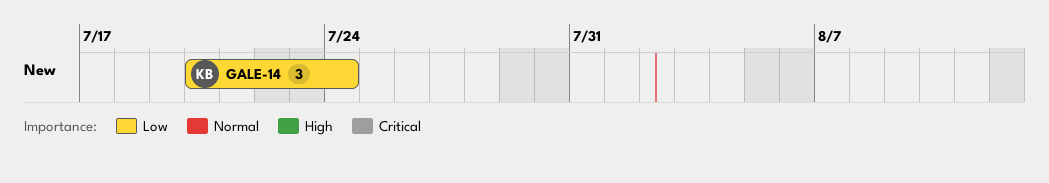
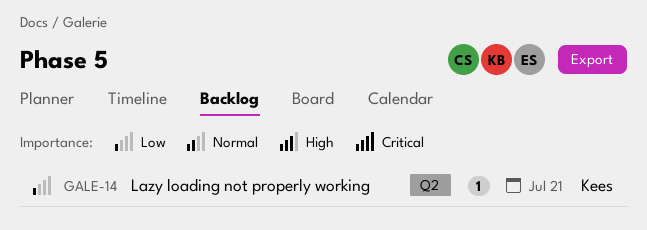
GALE-14, estimate: 3 -> 1
GALE-14, due: Jul 24 -> Jul 21

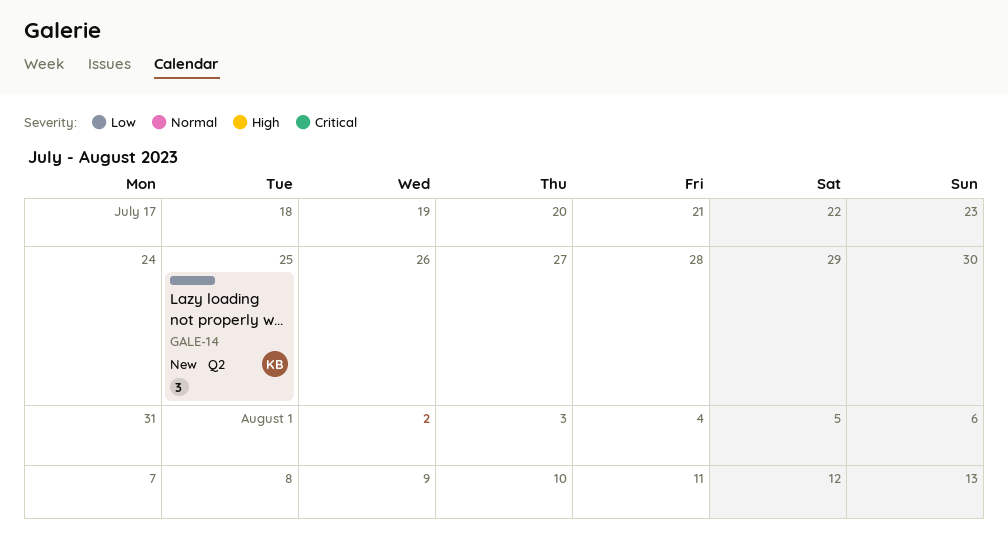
GALE-14, estimate: 1 -> 3
GALE-14, due: Jul 21 -> Jul 25

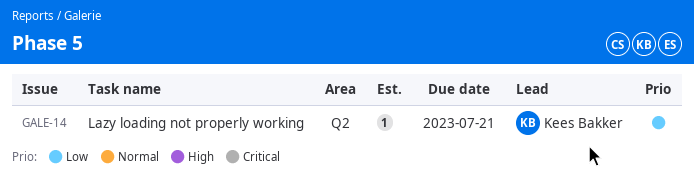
GALE-14, estimate: 3 -> 1
GALE-14, due: Jul 25 -> Jul 21

